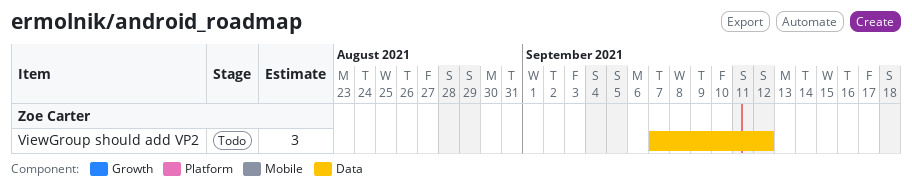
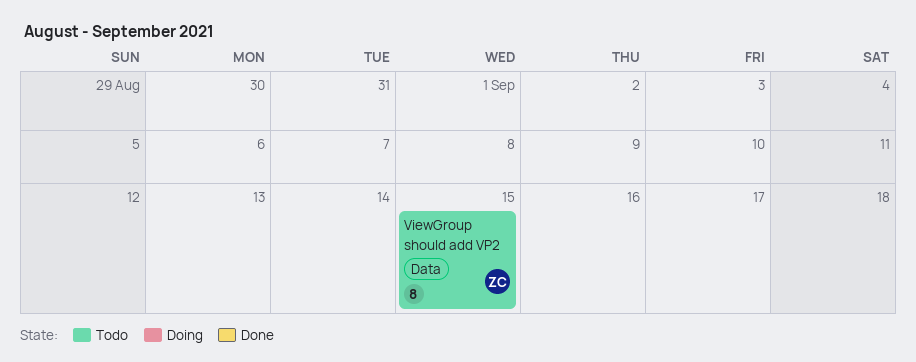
ViewGroup should add VP2, estimate: 3 -> 8
ViewGroup should add VP2, due: Sep 12 -> Sep 15

